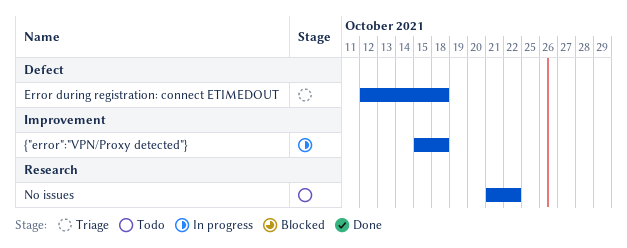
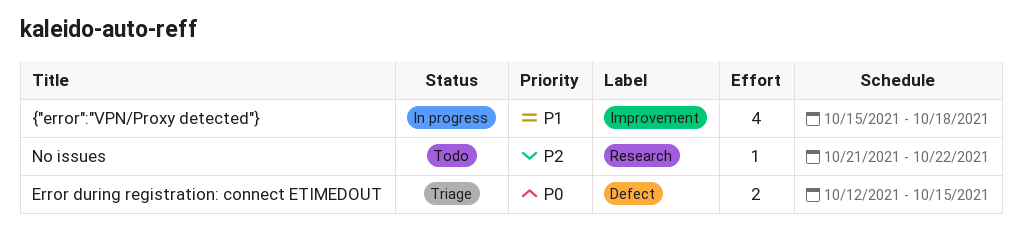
Error during registration: connect ETIMEDOUT, due: Oct 18 -> Oct 15

